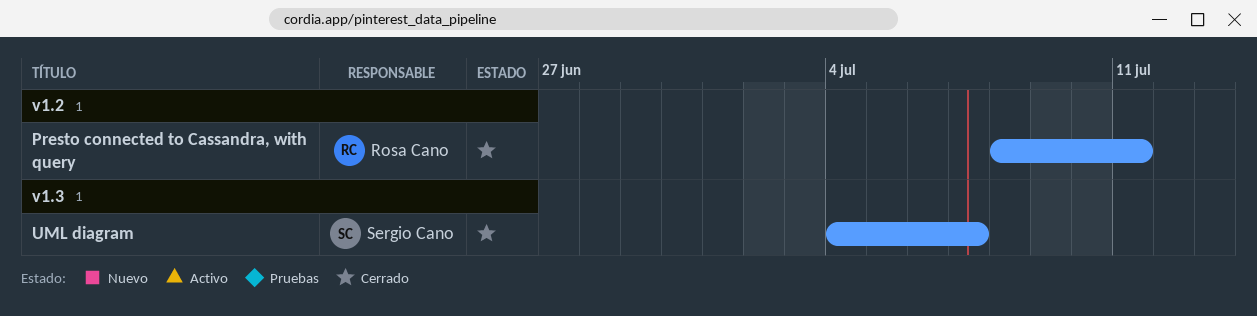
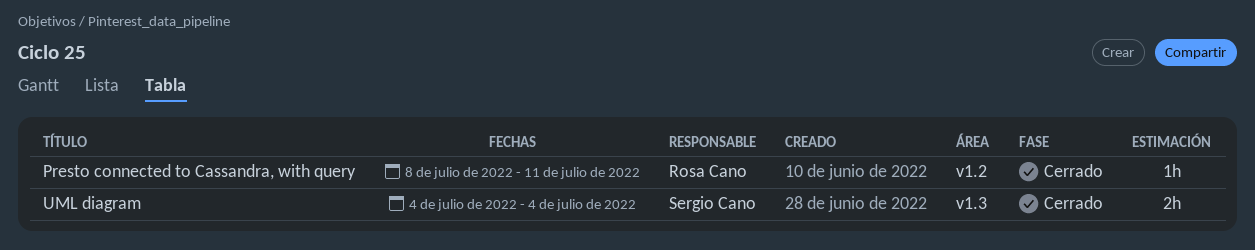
UML diagram, due: Jul 7 -> Jul 4

